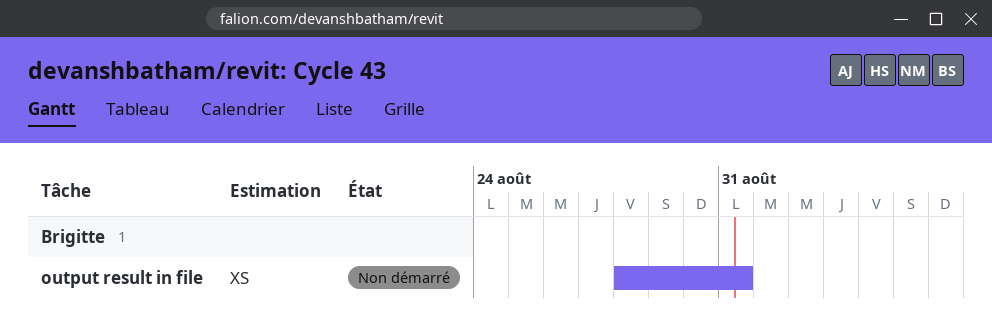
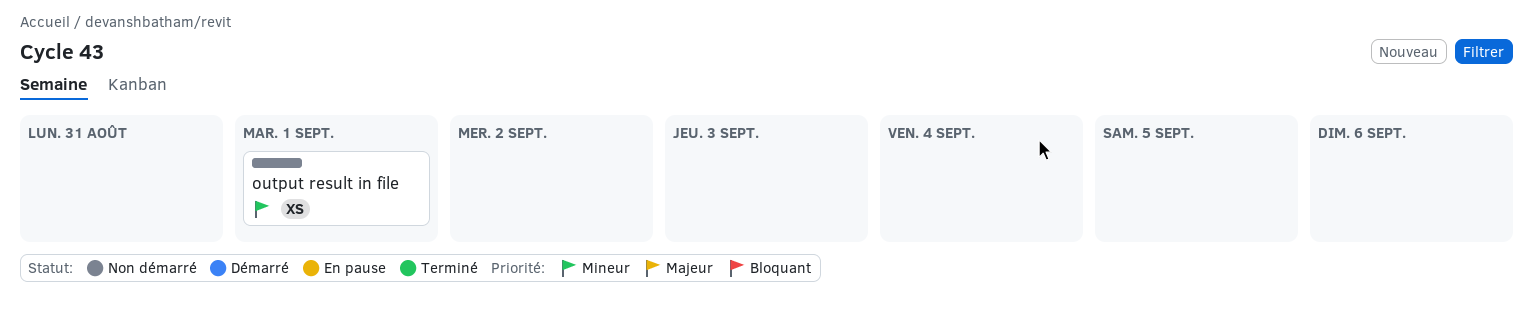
output result in file, due: Aug 31 -> Sep 1

